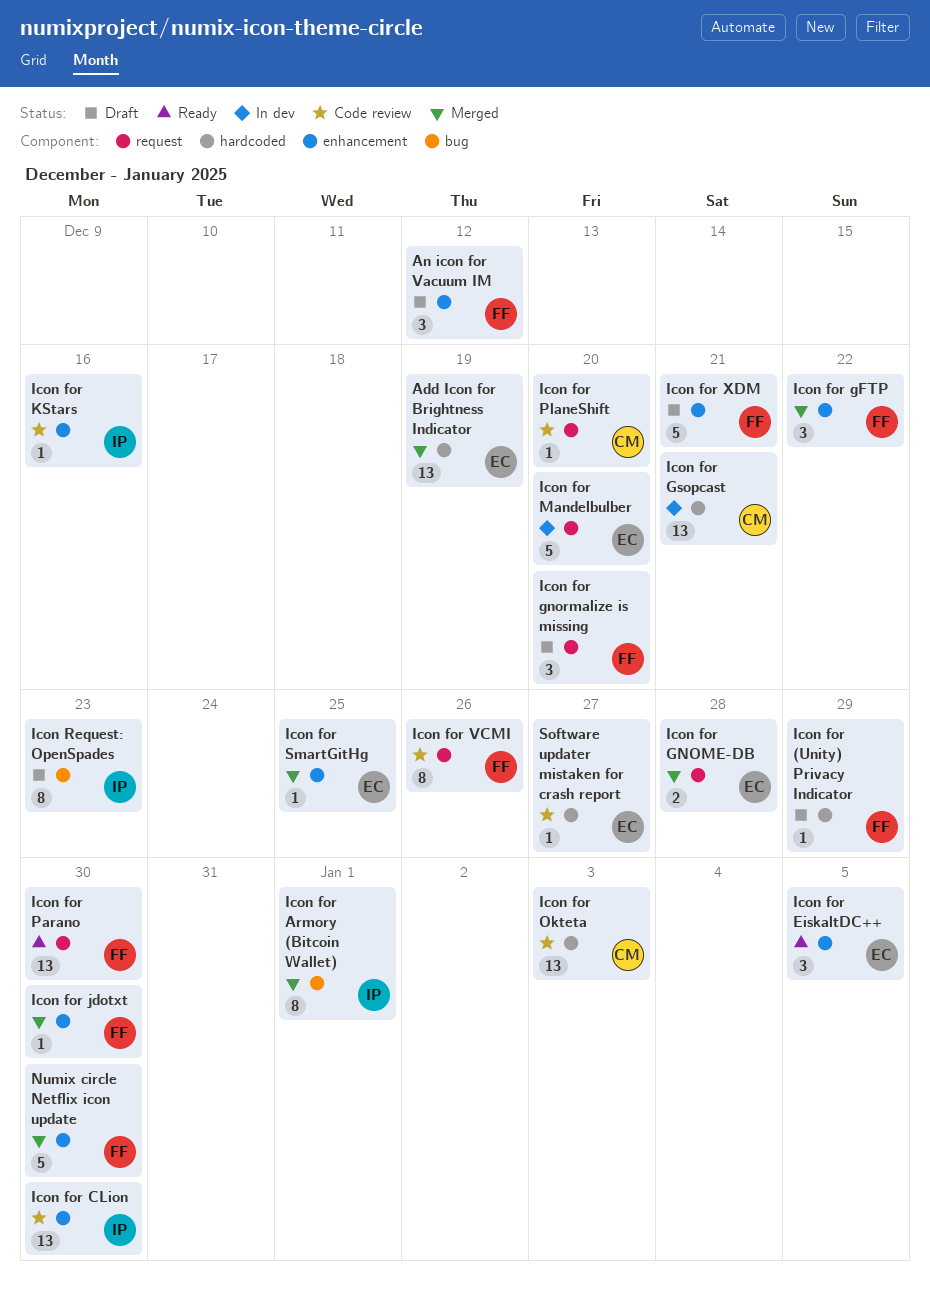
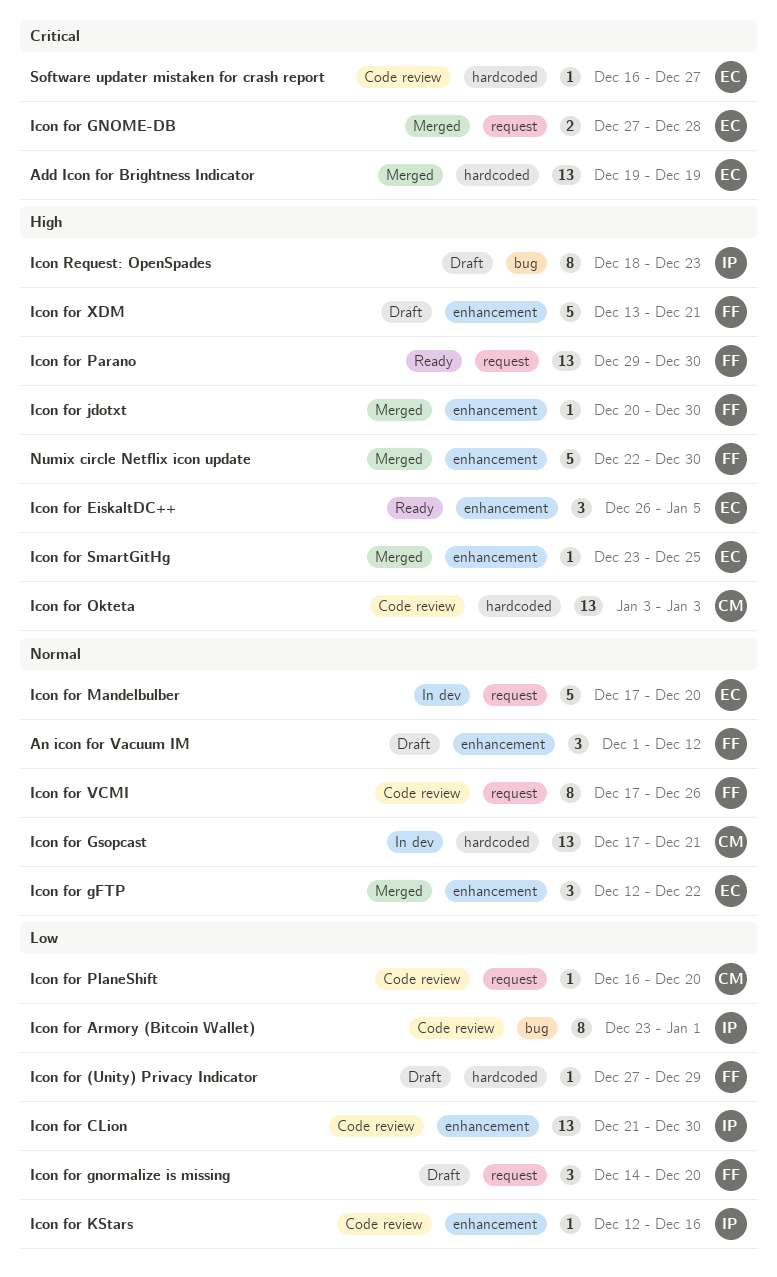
Icon for Armory (Bitcoin Wallet), status: Merged -> Code review
Icon for gFTP, owner: FF -> EC

